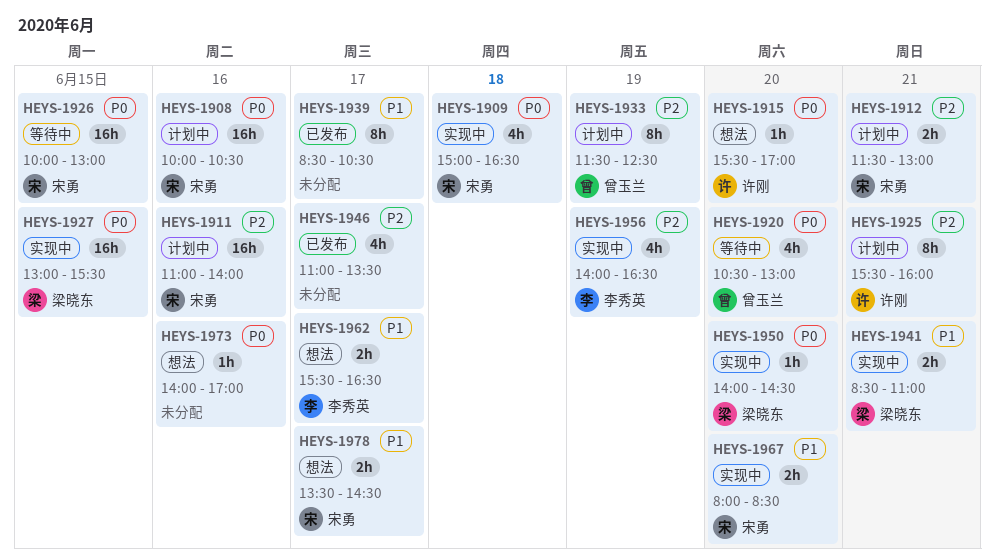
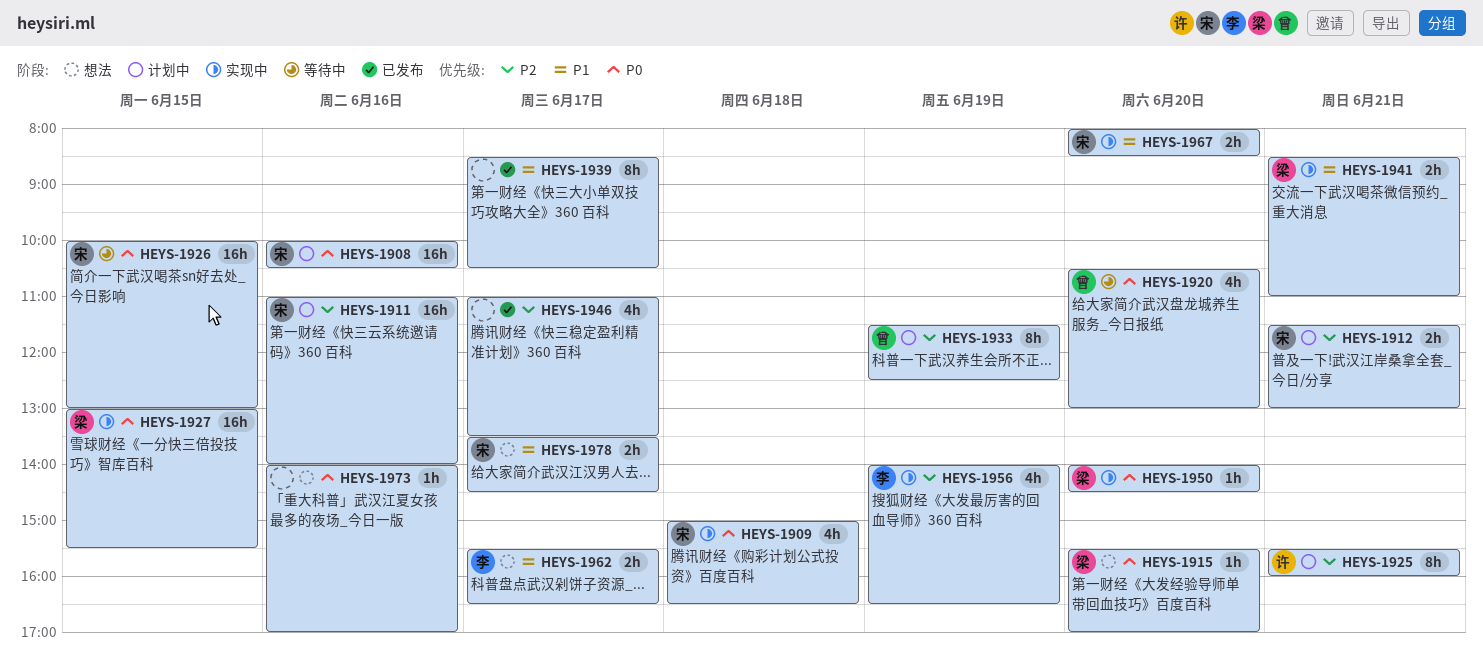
HEYS-1915, owner: 许刚 -> 梁晓东

